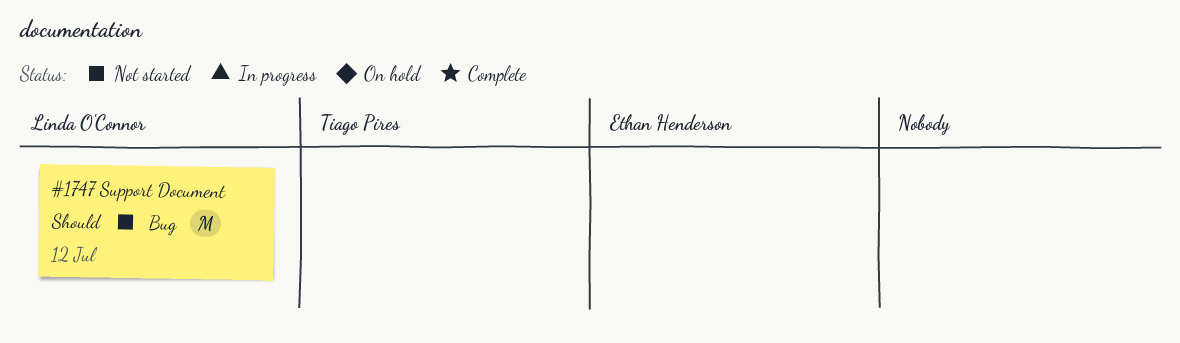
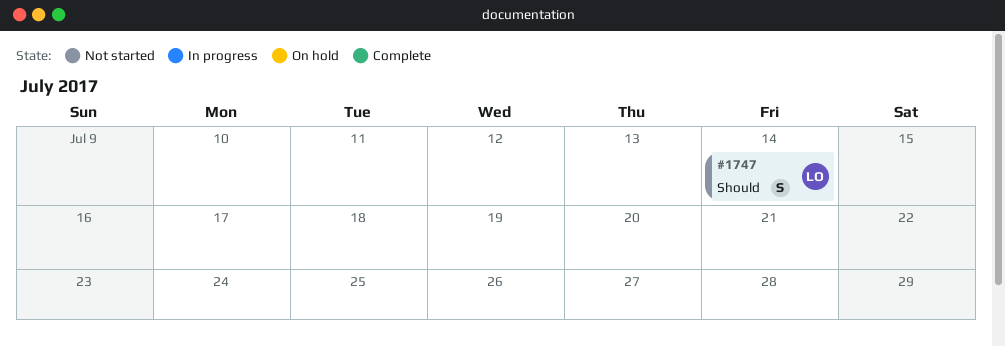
#1747, estimate: M -> S
#1747, due: Jul 12 -> Jul 14

